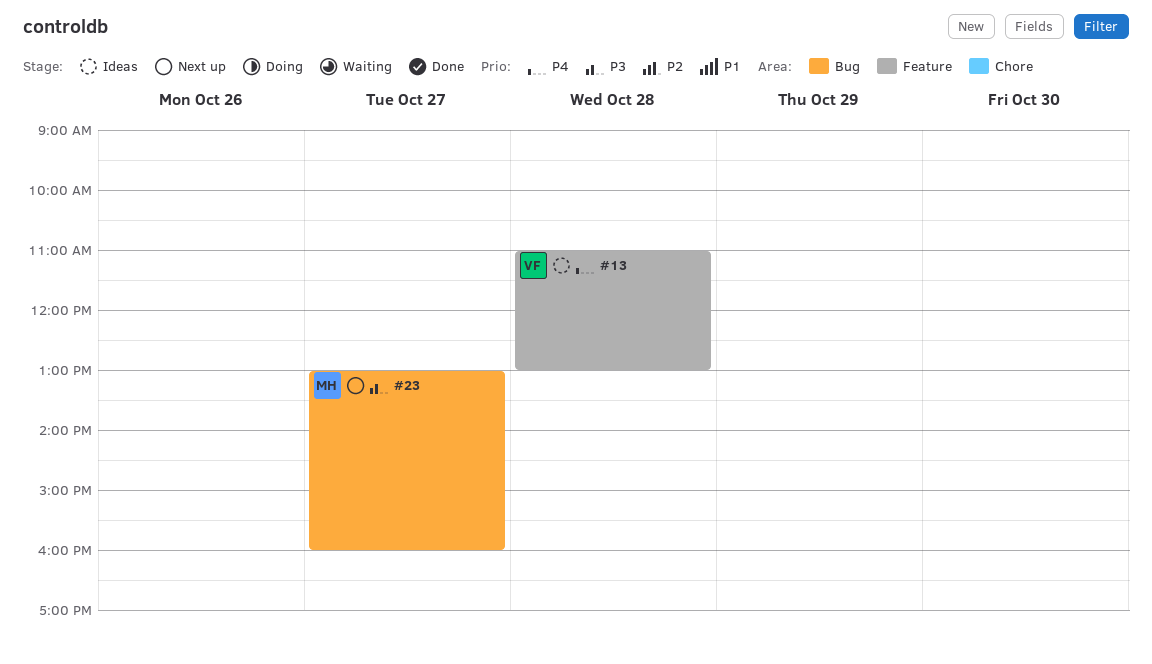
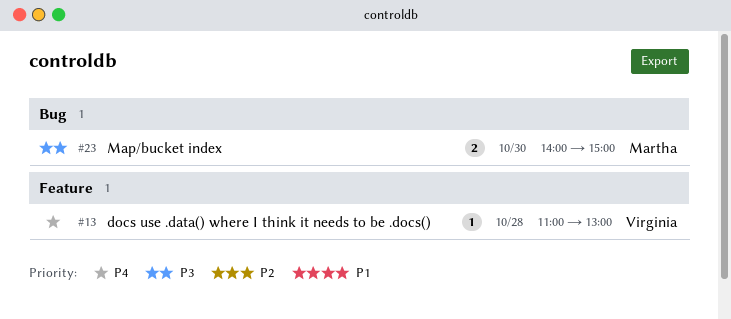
#23, day: Oct 27 -> Oct 30
#23, begins: 13:00 -> 14:00
#23, ends: 16:00 -> 15:00

